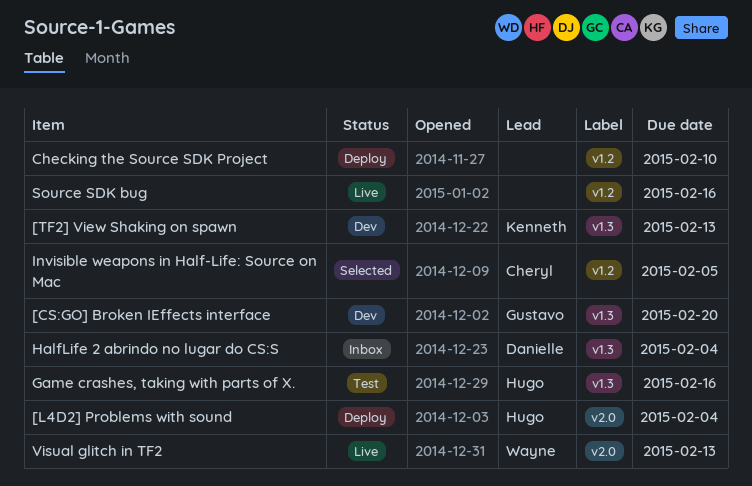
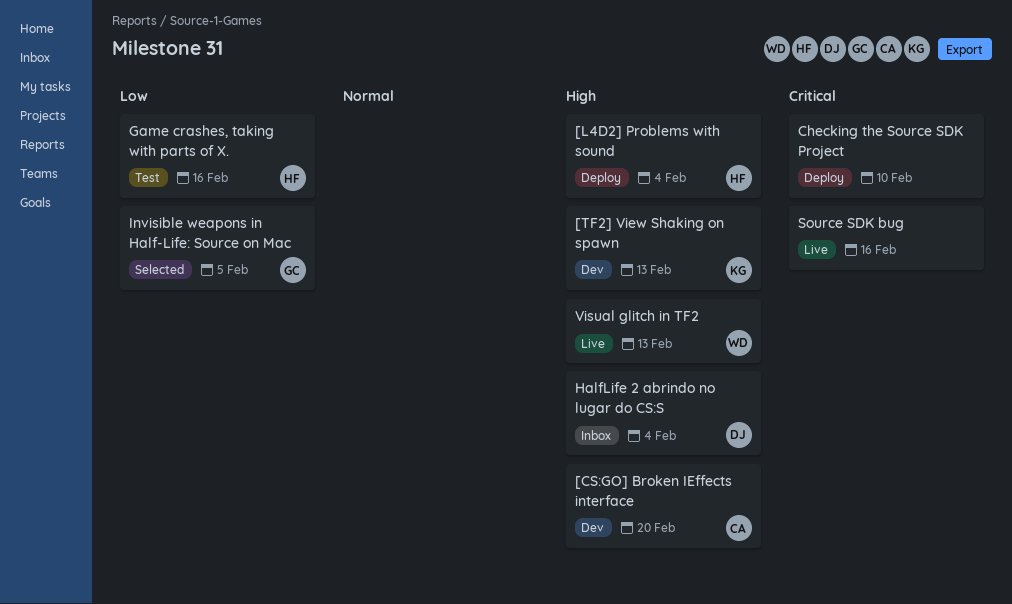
[CS:GO] Broken IEffects interface, owner: Gustavo -> Cheryl
Invisible weapons in Half-Life: Source on Mac, owner: Cheryl -> Gustavo

